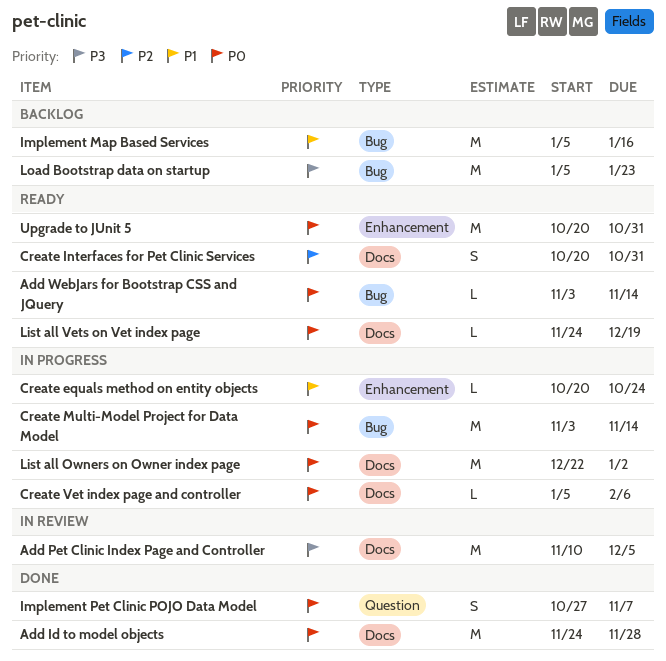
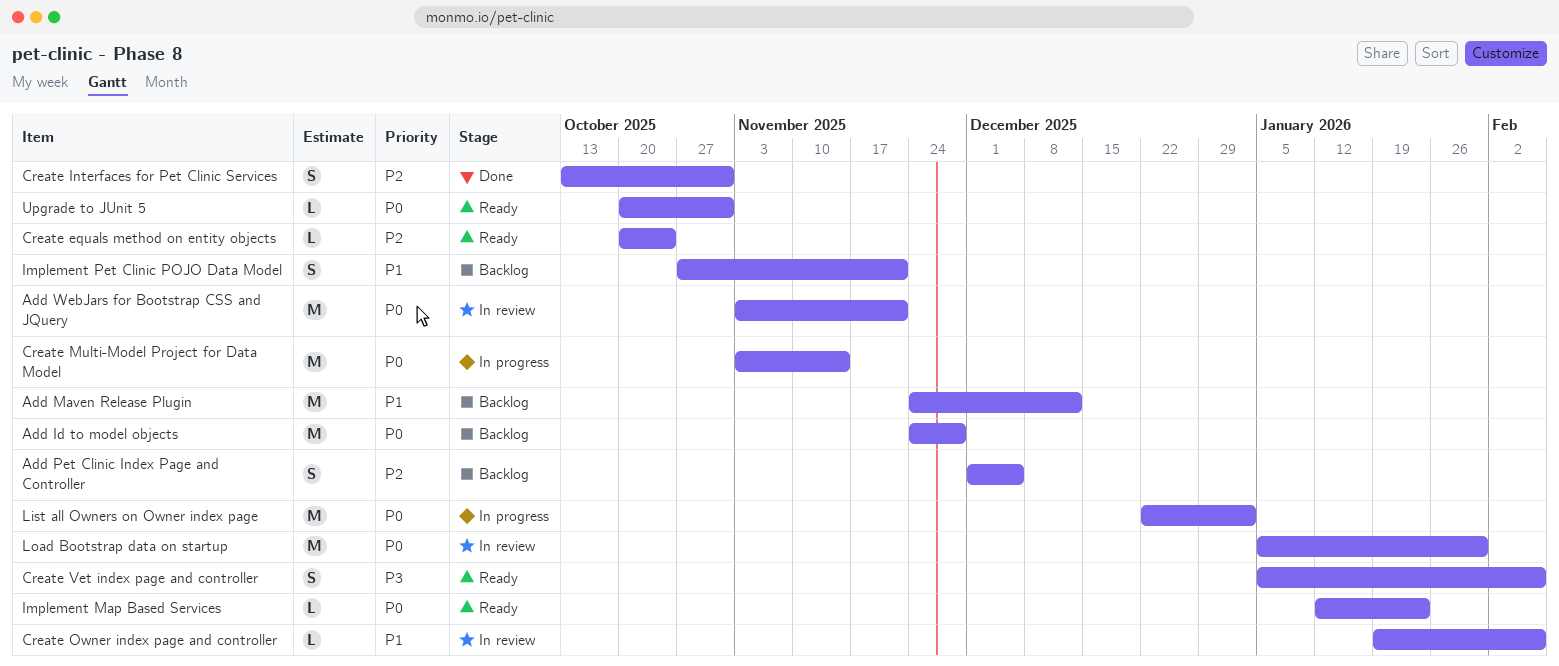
Add Id to model objects, status: Done -> Backlog
Add Maven Release Plugin: none -> present
Add Pet Clinic Index Page and Controller, status: In review -> Backlog
Add Pet Clinic Index Page and Controller, priority: P3 -> P2
Add Pet Clinic Index Page and Controller, estimate: M -> S
Add Pet Clinic Index Page and Controller, start: Nov 10 -> Dec 1
Add WebJars for Bootstrap CSS and JQuery, status: Ready -> In review
Add WebJars for Bootstrap CSS and JQuery, estimate: L -> M
Add WebJars for Bootstrap CSS and JQuery, due: Nov 14 -> Nov 21
Create equals method on entity objects, status: In progress -> Ready
Create equals method on entity objects, priority: P1 -> P2
Create Interfaces for Pet Clinic Services, status: Ready -> Done
Create Interfaces for Pet Clinic Services, start: Oct 20 -> Oct 13
Create Owner index page and controller: none -> present
Create Vet index page and controller, status: In progress -> Ready
Create Vet index page and controller, priority: P0 -> P3
Create Vet index page and controller, estimate: L -> S
Implement Map Based Services, status: Backlog -> Ready
Implement Map Based Services, priority: P1 -> P0
Implement Map Based Services, estimate: M -> L
Implement Map Based Services, start: Jan 5 -> Jan 12
Implement Map Based Services, due: Jan 16 -> Jan 23
Implement Pet Clinic POJO Data Model, status: Done -> Backlog
Implement Pet Clinic POJO Data Model, priority: P0 -> P1
Implement Pet Clinic POJO Data Model, due: Nov 7 -> Nov 21
List all Vets on Vet index page: present -> none
Load Bootstrap data on startup, status: Backlog -> In review
Load Bootstrap data on startup, priority: P3 -> P0
Load Bootstrap data on startup, due: Jan 23 -> Jan 30
Upgrade to JUnit 5, estimate: M -> L

